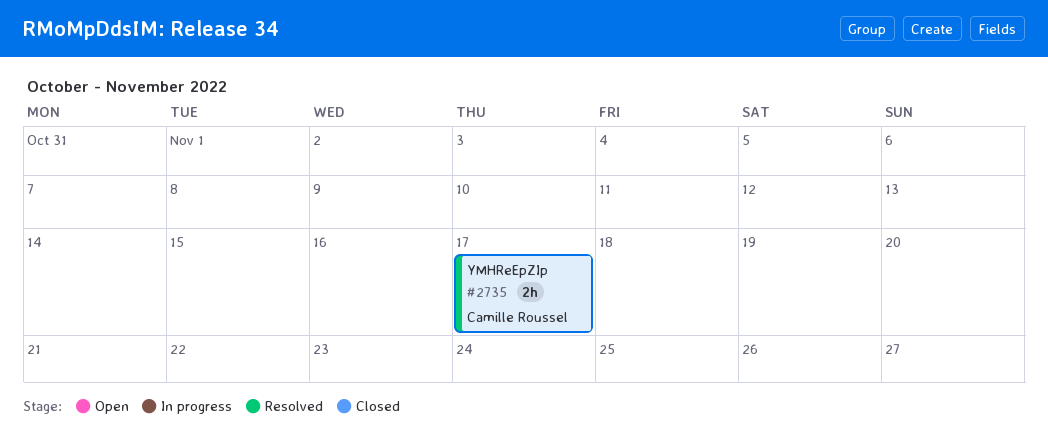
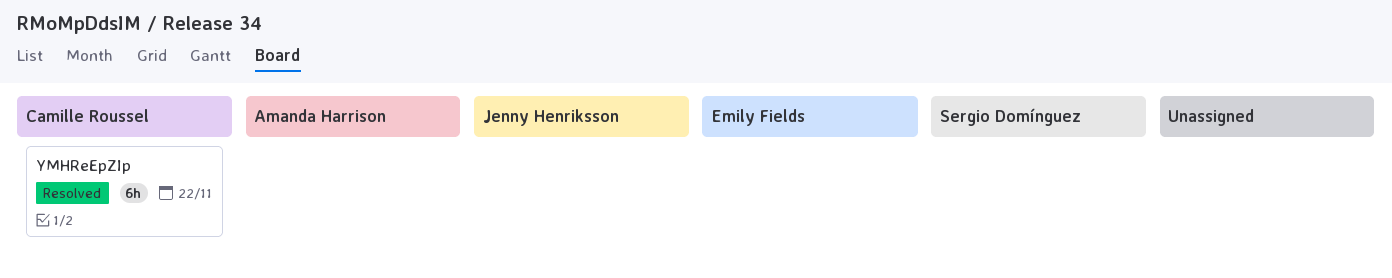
YMHReEpZIp, estimate: 2h -> 6h
YMHReEpZIp, due: Nov 17 -> Nov 22

